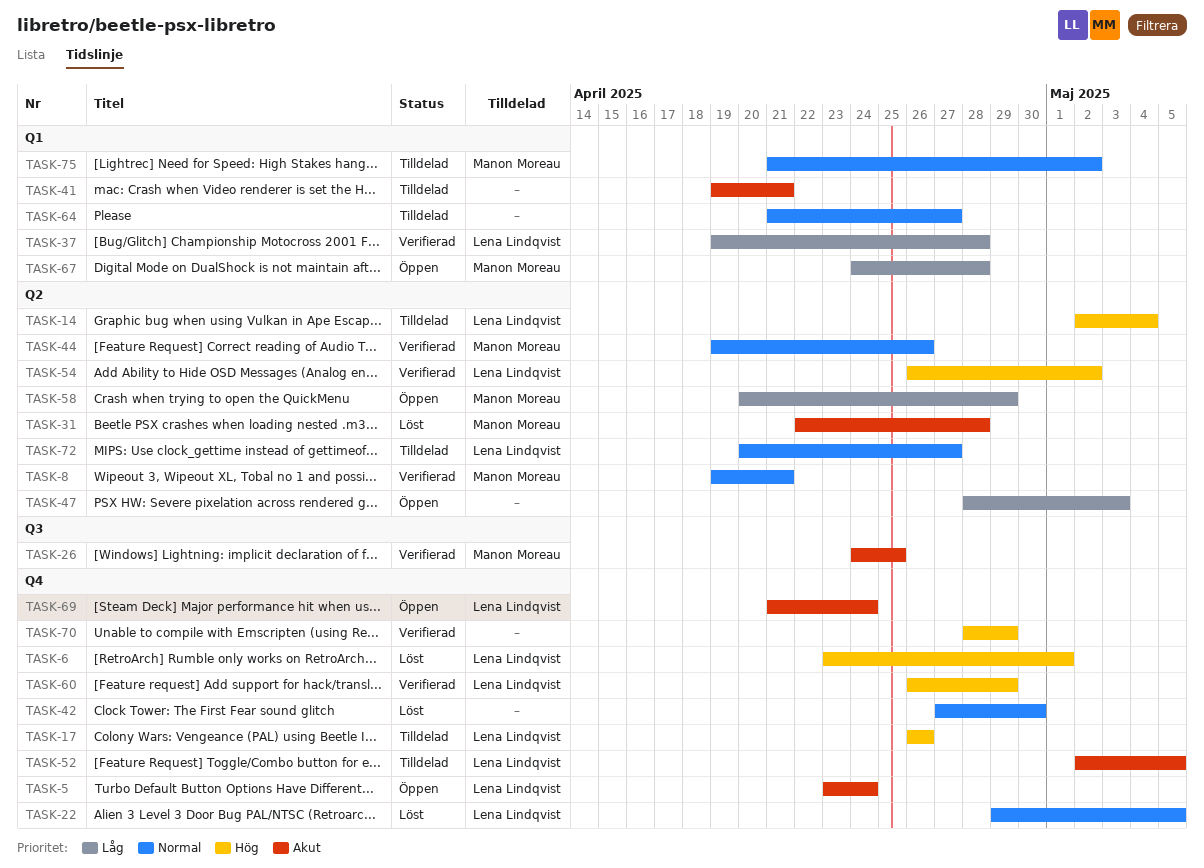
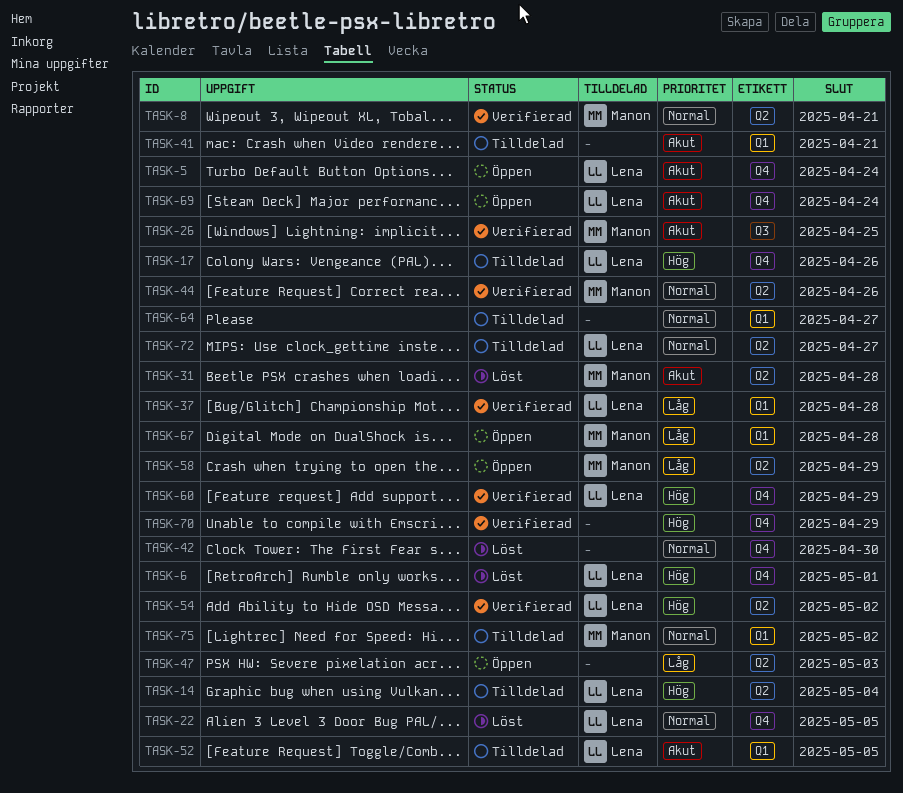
TASK-52, label: Q4 -> Q1

